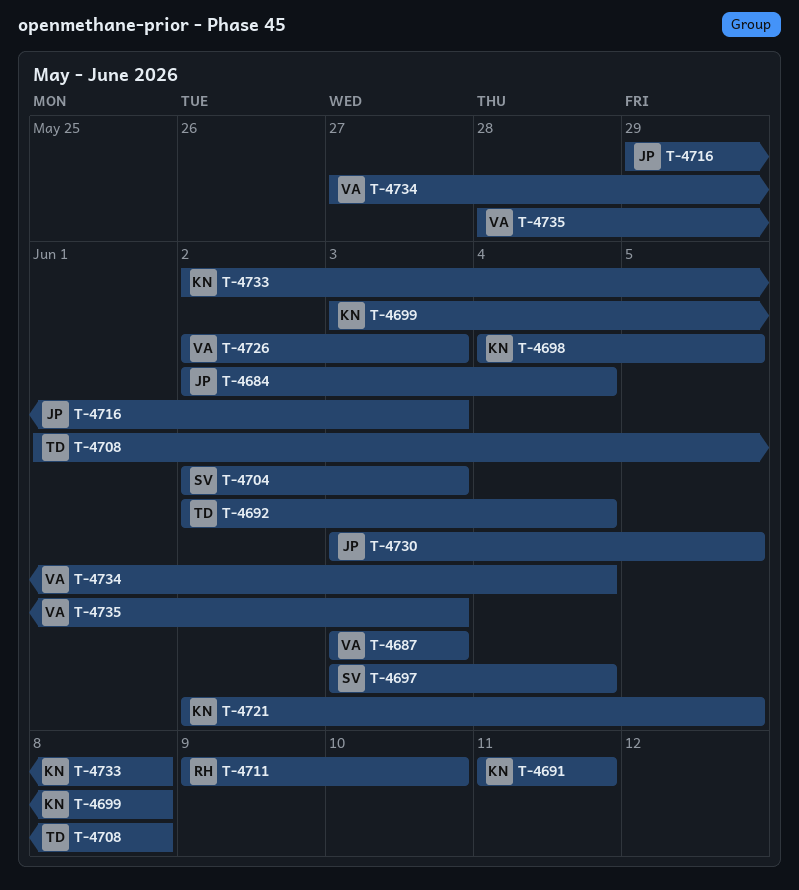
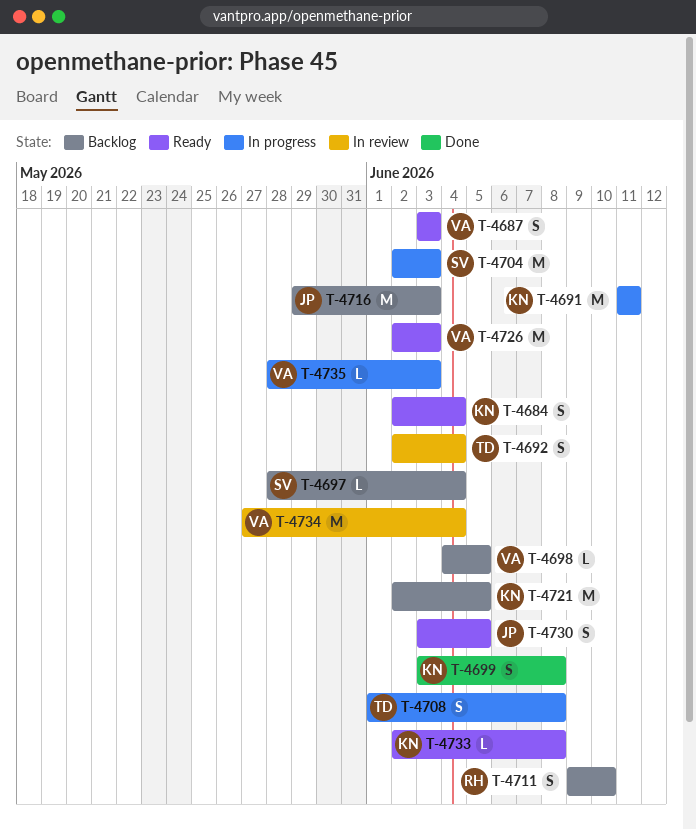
T-4684, owner: JP -> KN
T-4697, start: Jun 3 -> May 28
T-4698, owner: KN -> VA

